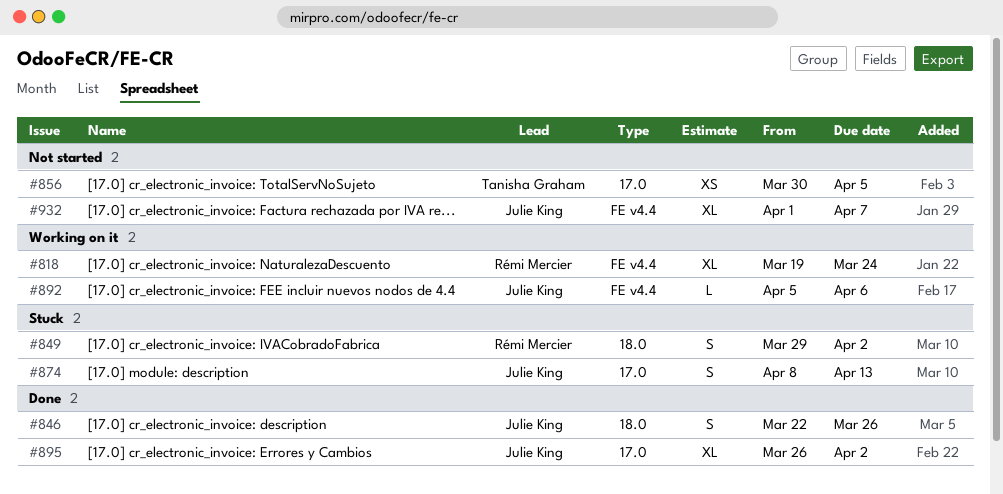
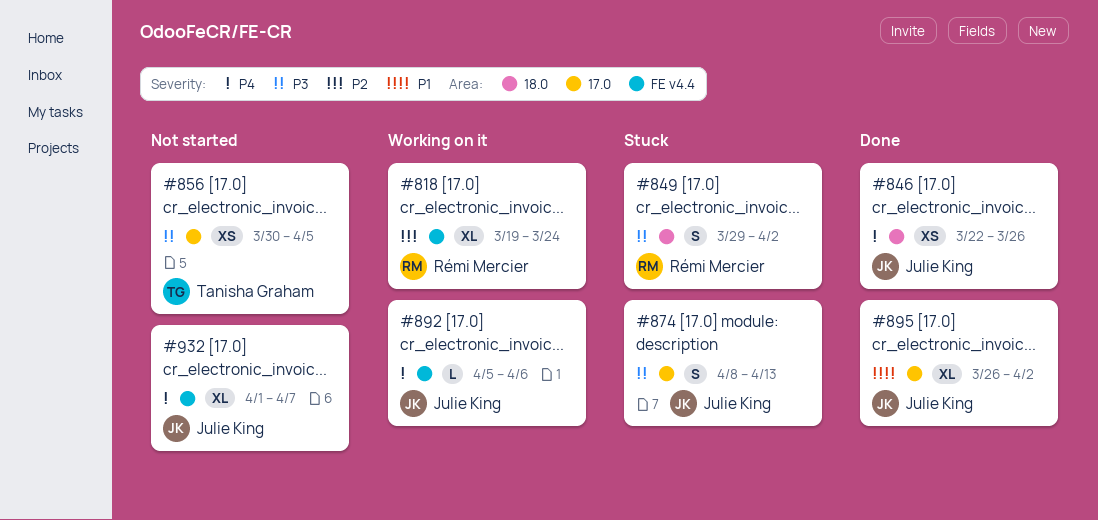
#846, estimate: S -> XS

